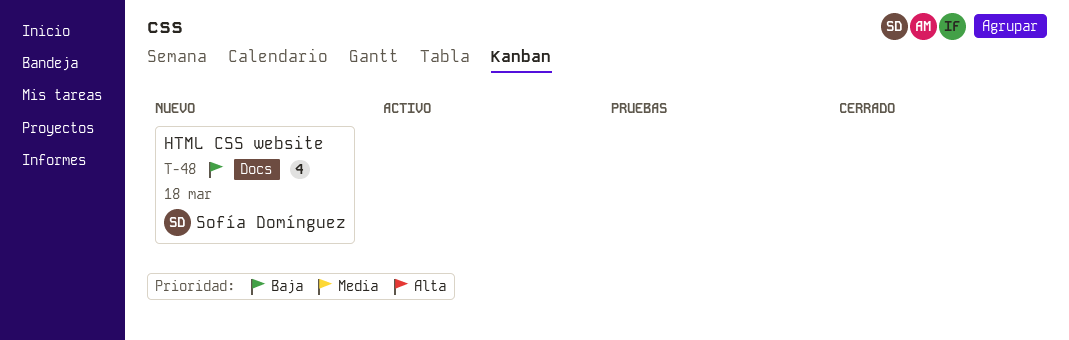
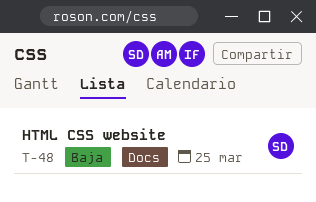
T-48, due: Mar 18 -> Mar 25

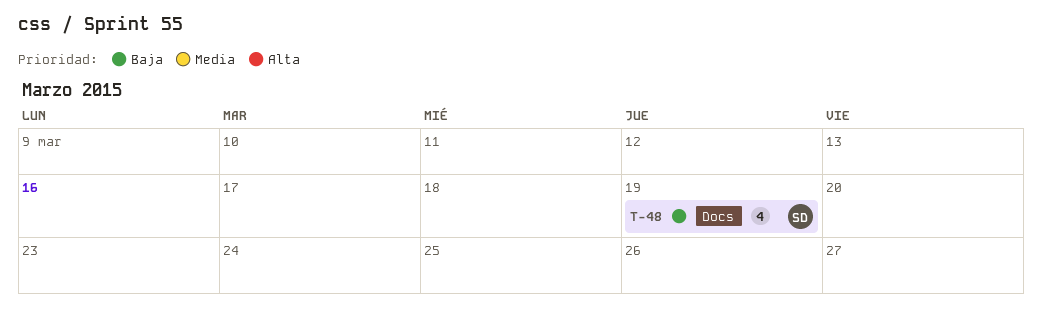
T-48, due: Mar 25 -> Mar 19

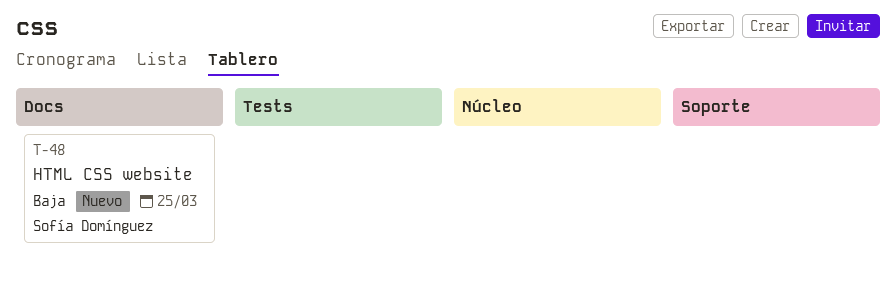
T-48, due: Mar 19 -> Mar 25

